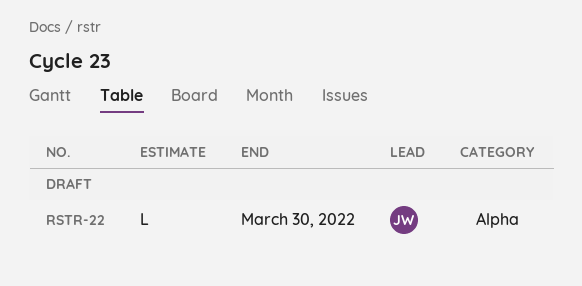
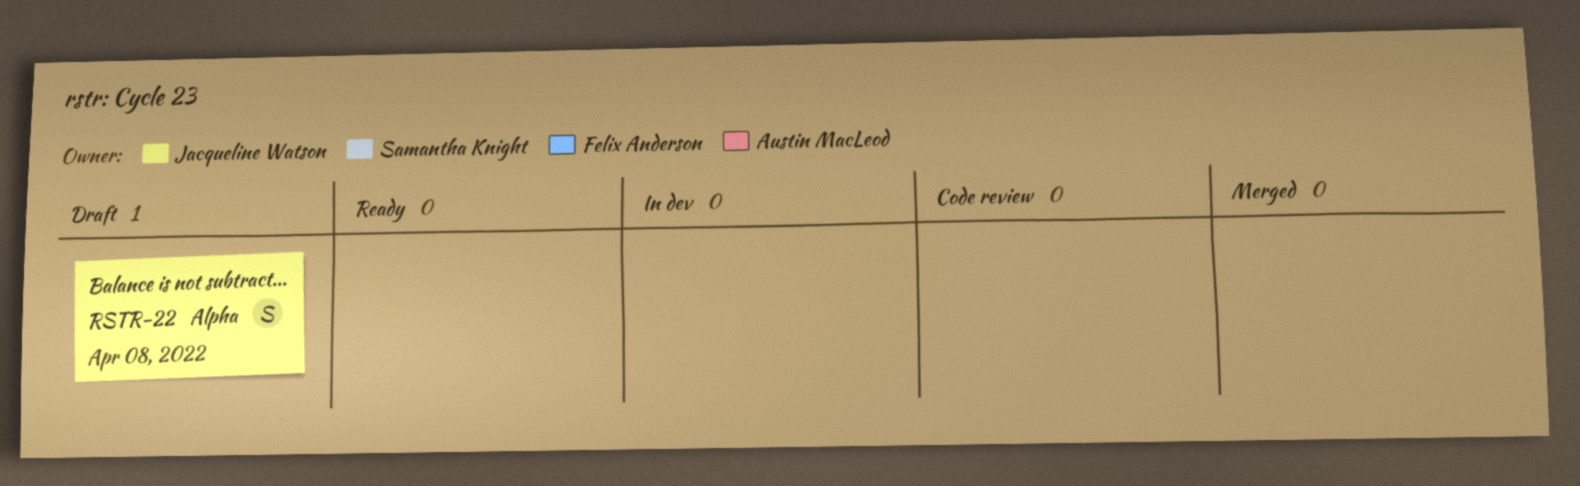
RSTR-22, estimate: L -> S
RSTR-22, due: Mar 30 -> Apr 8

